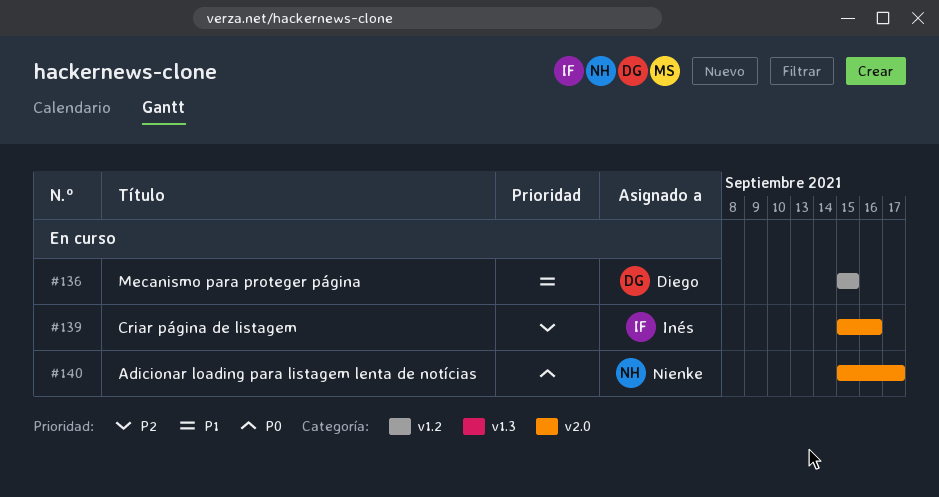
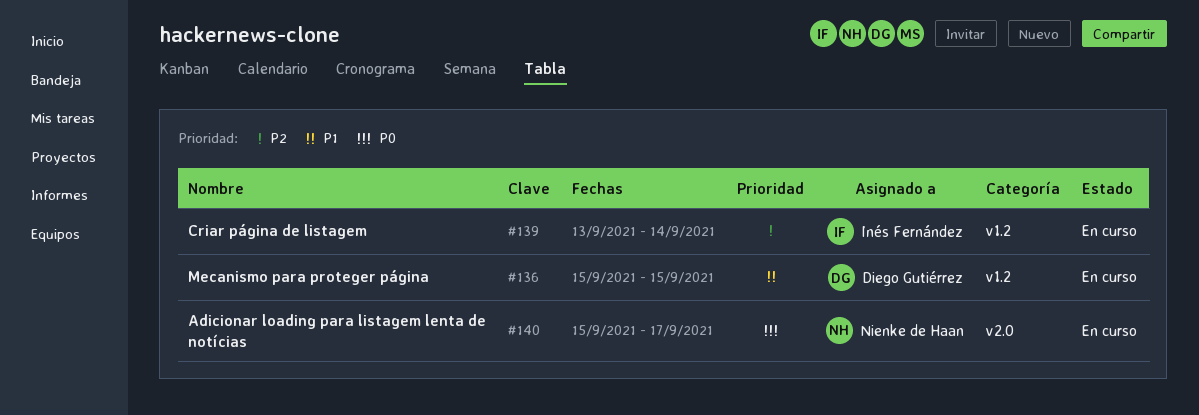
#139, label: v2.0 -> v1.2
#139, start: Sep 15 -> Sep 13
#139, due: Sep 16 -> Sep 14

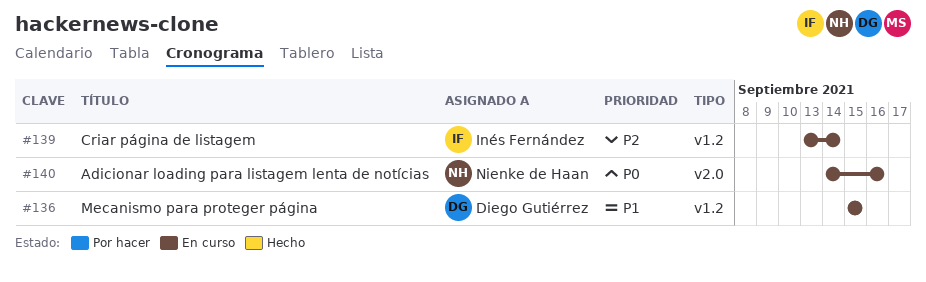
#140, start: Sep 15 -> Sep 14
#140, due: Sep 17 -> Sep 16

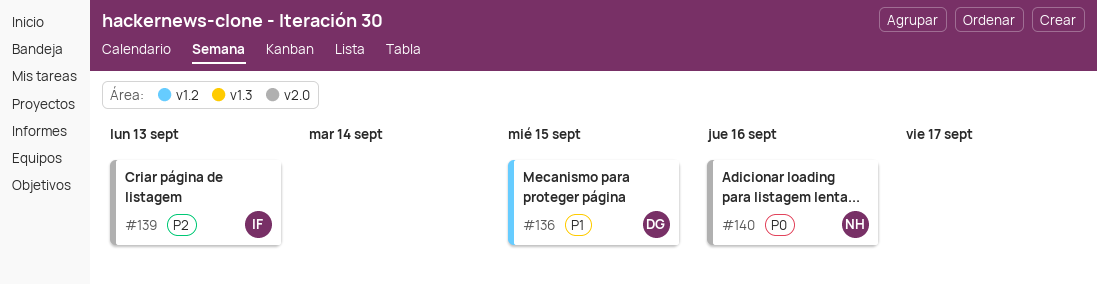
#139, label: v1.2 -> v2.0
#139, due: Sep 14 -> Sep 13

